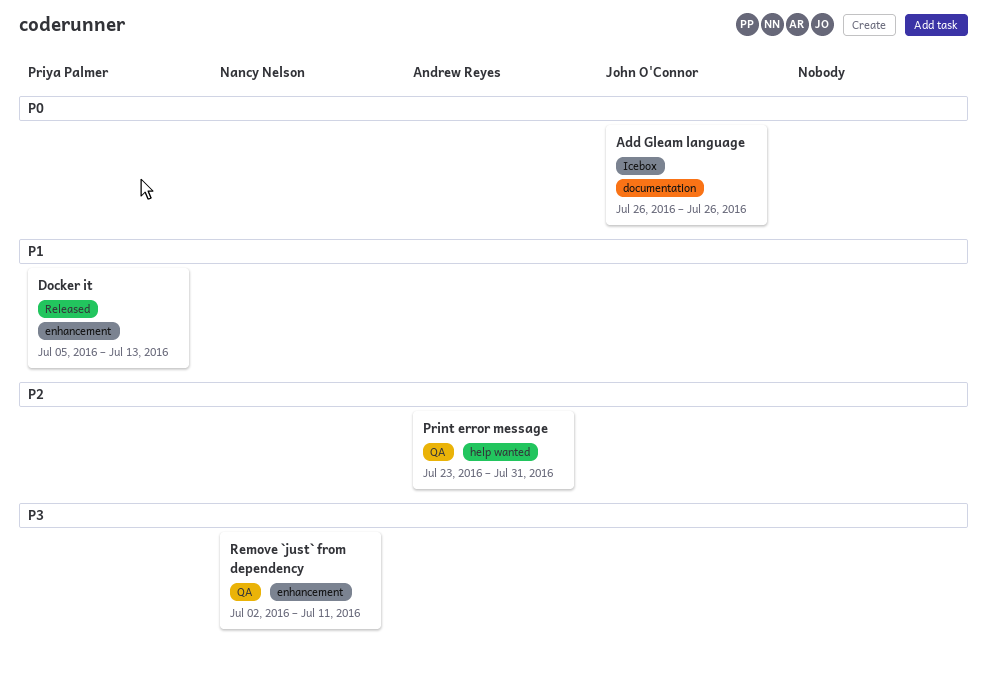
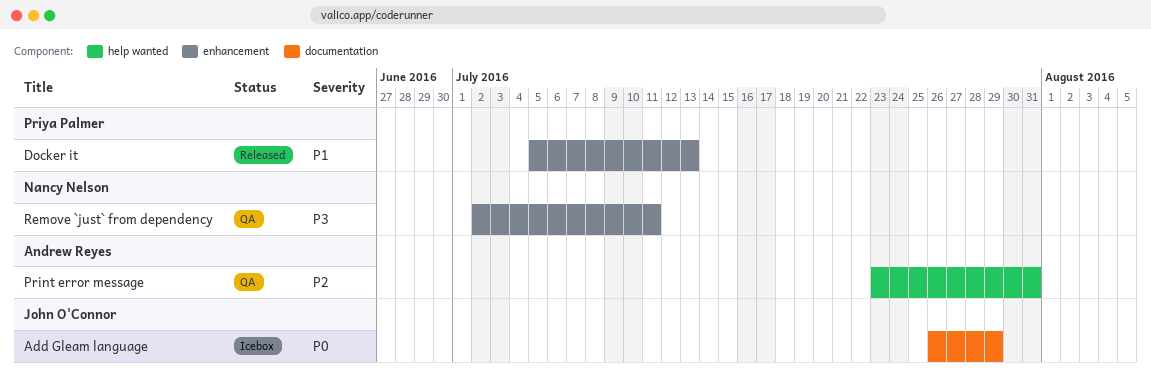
Add Gleam language, due: Jul 26 -> Jul 29

